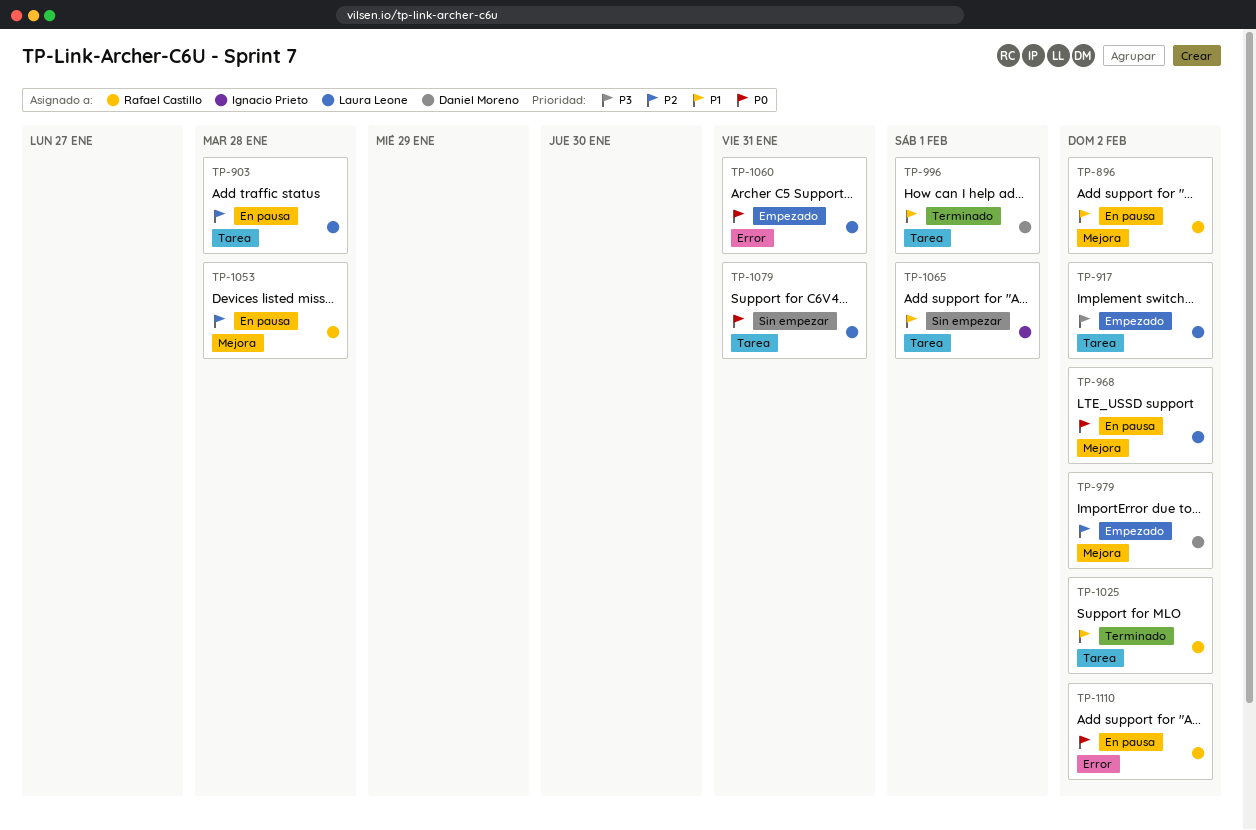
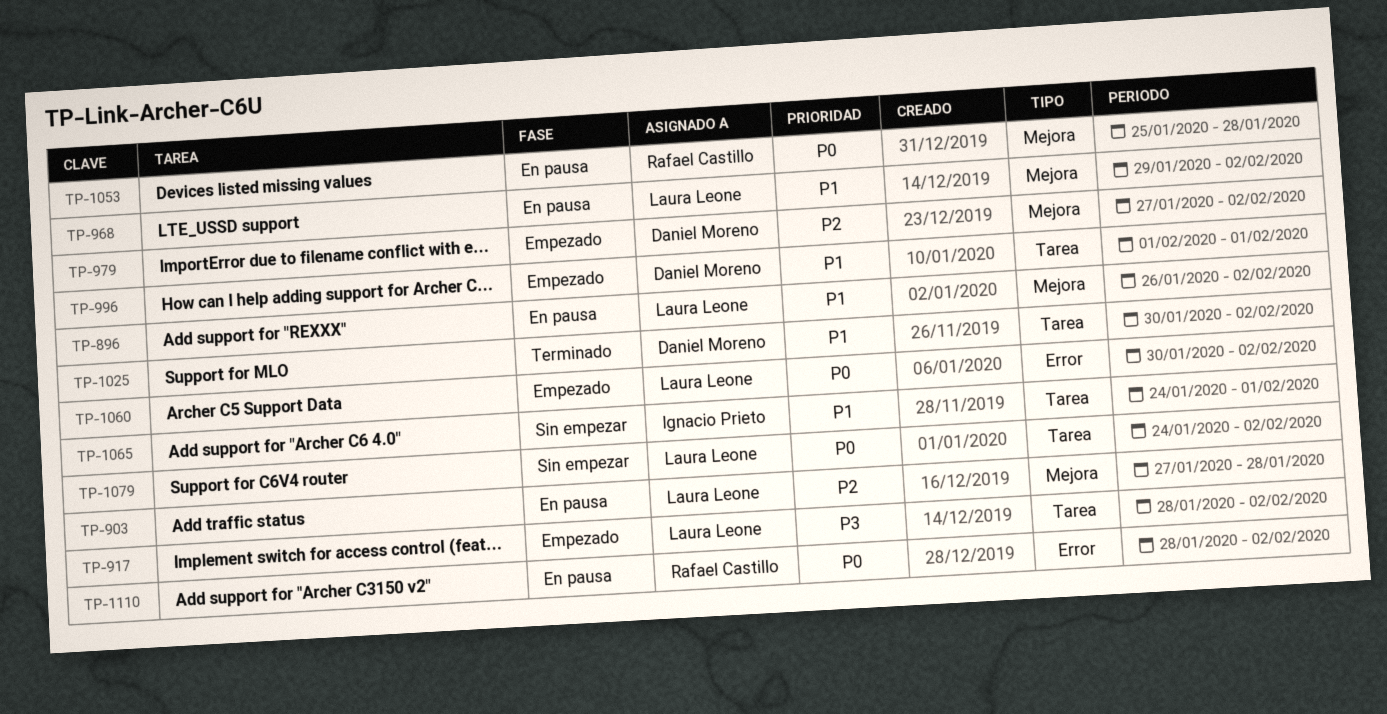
TP-896, owner: Rafael Castillo -> Laura Leone
TP-903, label: Tarea -> Mejora
TP-968, priority: P0 -> P1
TP-996, status: Terminado -> Empezado
TP-1025, owner: Rafael Castillo -> Daniel Moreno
TP-1053, priority: P2 -> P0
TP-1060, due: Jan 31 -> Feb 2
TP-1079, due: Jan 31 -> Feb 2

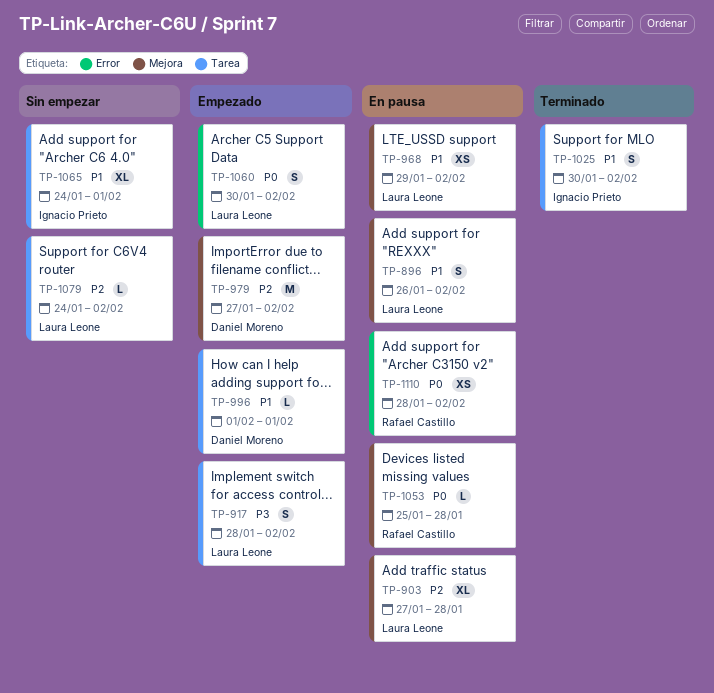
TP-1025, owner: Daniel Moreno -> Ignacio Prieto
TP-1079, priority: P0 -> P2

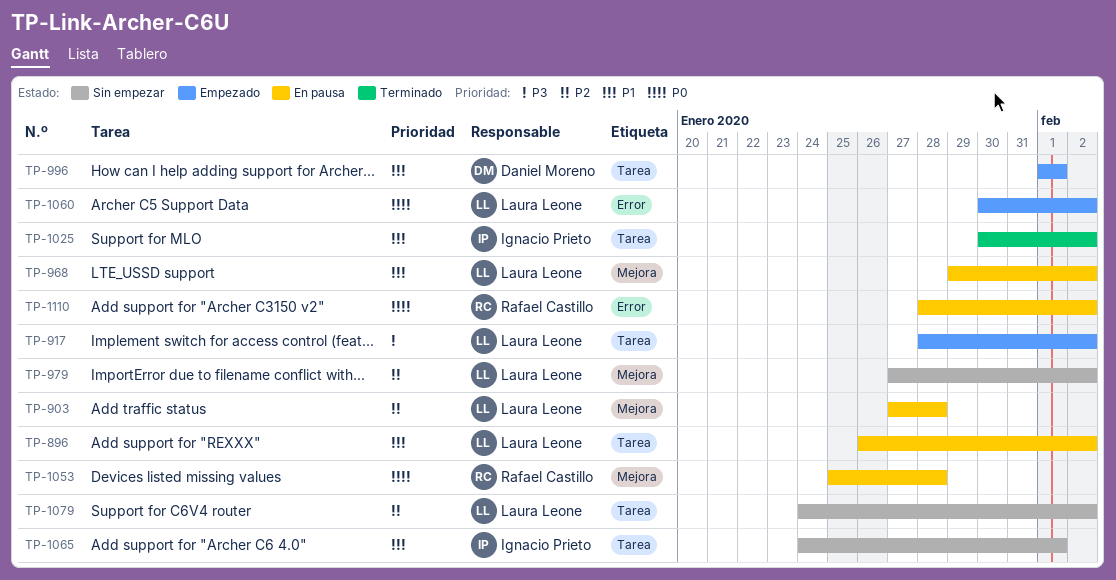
TP-896, label: Mejora -> Tarea
TP-979, status: Empezado -> Sin empezar
TP-979, owner: Daniel Moreno -> Laura Leone

